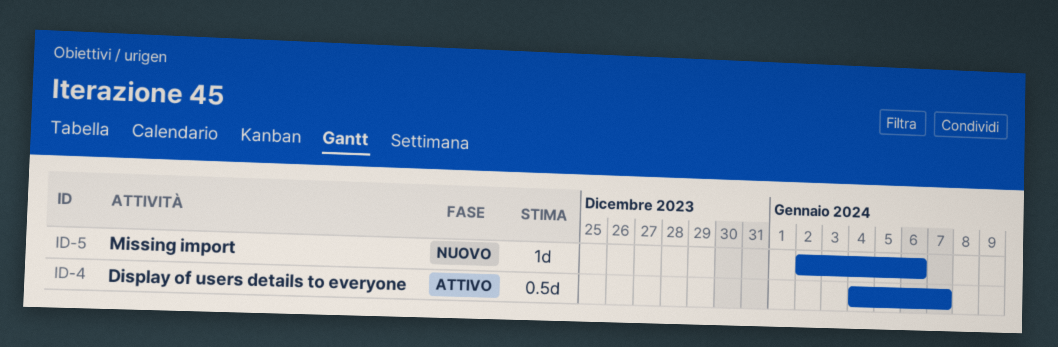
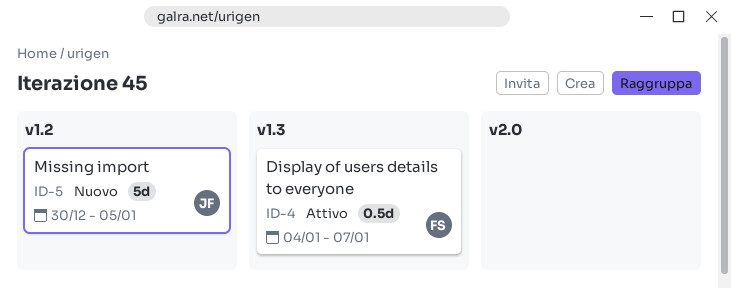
ID-5, estimate: 1d -> 5d
ID-5, start: Jan 2 -> Dec 30
ID-5, due: Jan 6 -> Jan 5

